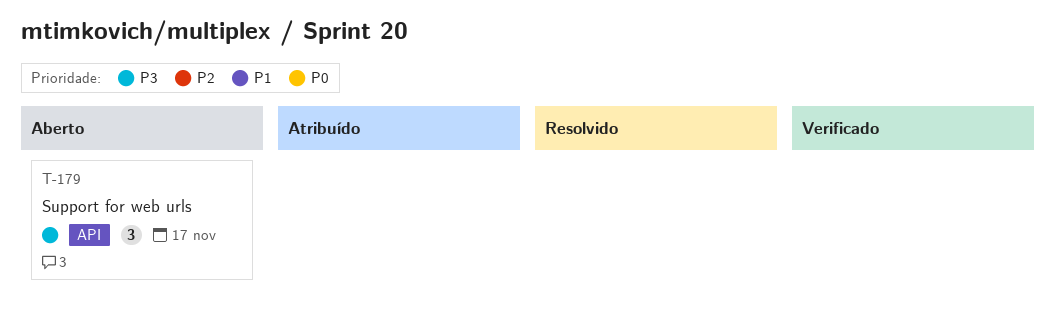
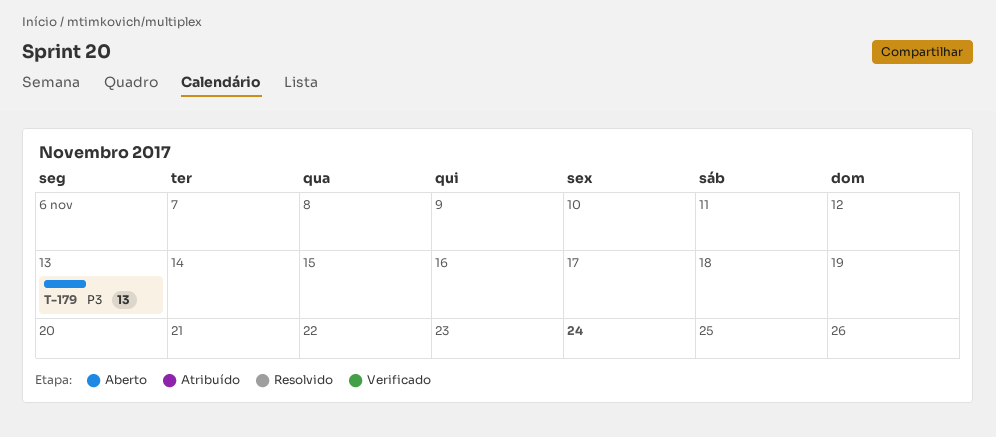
T-179, estimate: 3 -> 13
T-179, due: Nov 17 -> Nov 13

